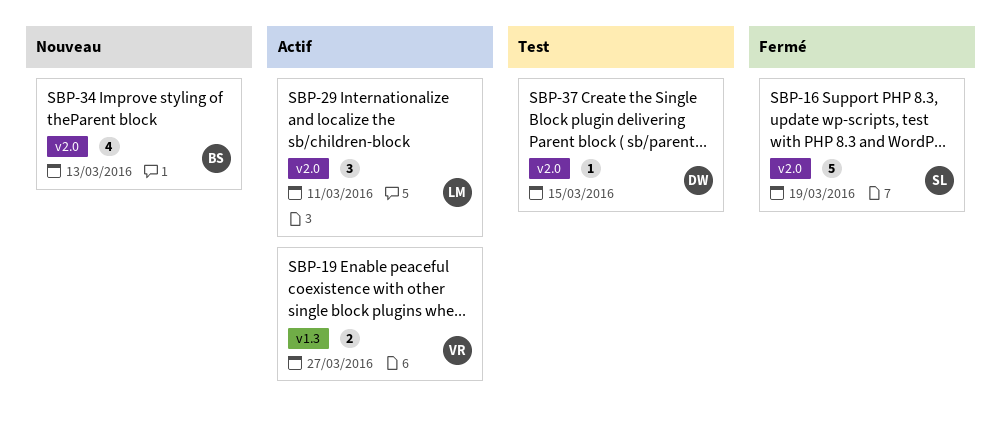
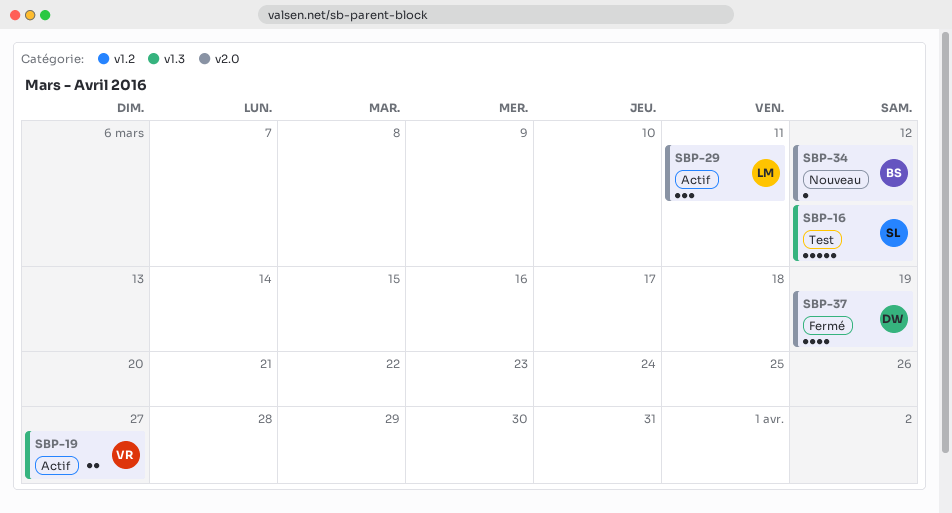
SBP-16, status: Fermé -> Test
SBP-16, label: v2.0 -> v1.3
SBP-16, due: Mar 19 -> Mar 12
SBP-34, estimate: 4 -> 1
SBP-34, due: Mar 13 -> Mar 12
SBP-37, status: Test -> Fermé
SBP-37, estimate: 1 -> 4
SBP-37, due: Mar 15 -> Mar 19

